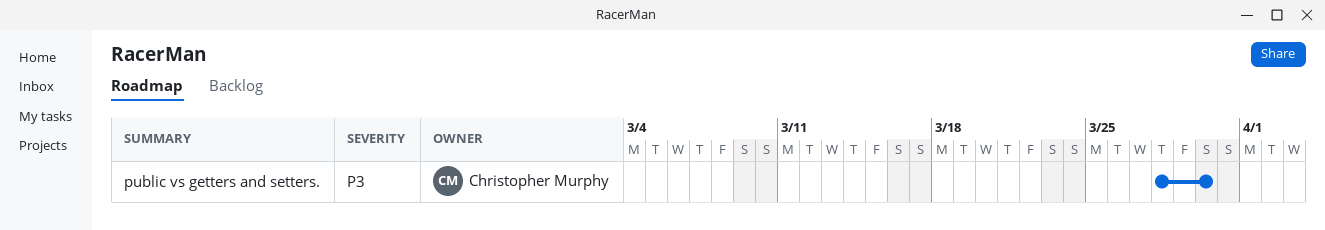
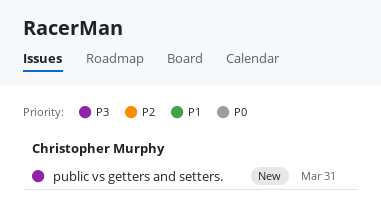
public vs getters and setters., due: Mar 30 -> Mar 31

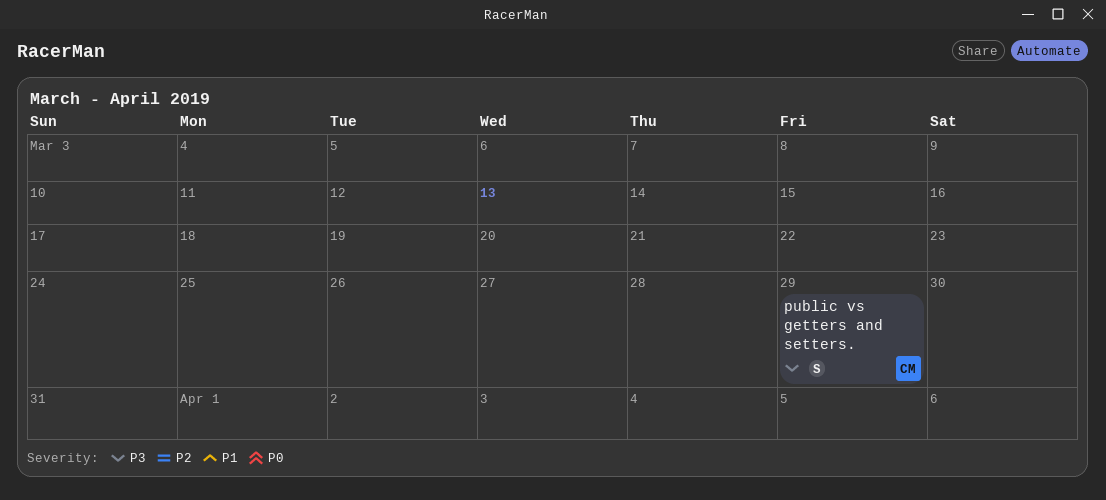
public vs getters and setters., due: Mar 31 -> Mar 29

